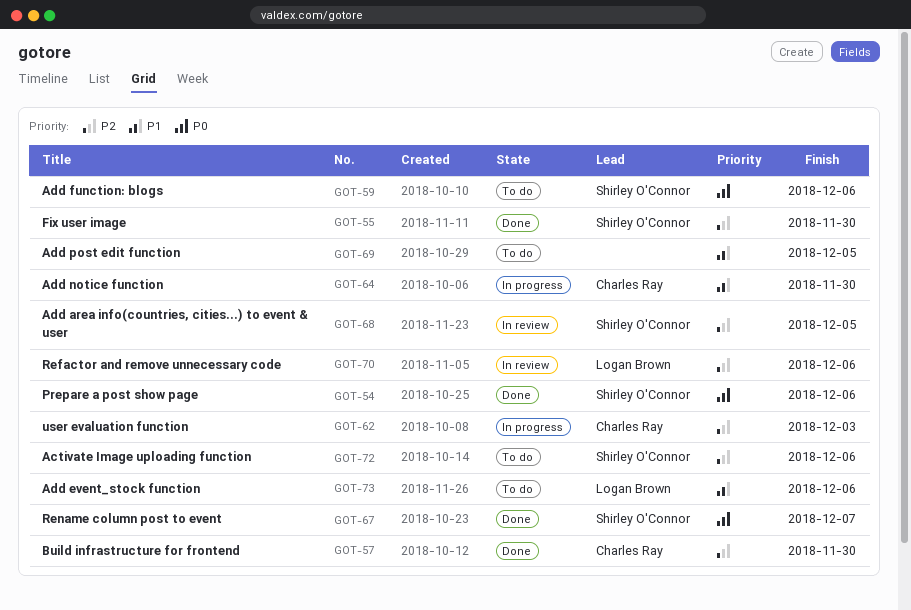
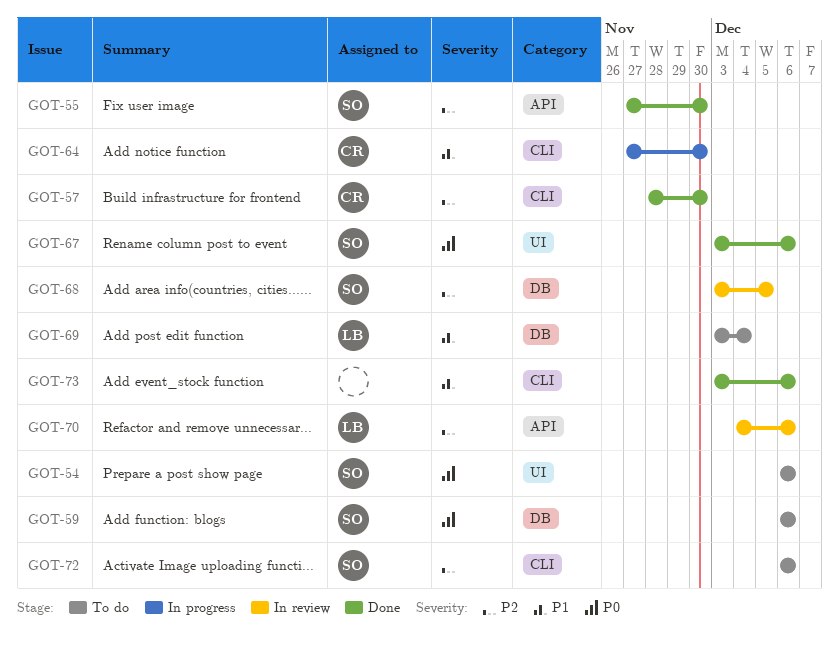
GOT-54, status: Done -> To do
GOT-62: present -> none
GOT-67, due: Dec 7 -> Dec 6
GOT-69, owner: none -> Logan Brown
GOT-69, due: Dec 5 -> Dec 4
GOT-73, status: To do -> Done
GOT-73, owner: Logan Brown -> none

